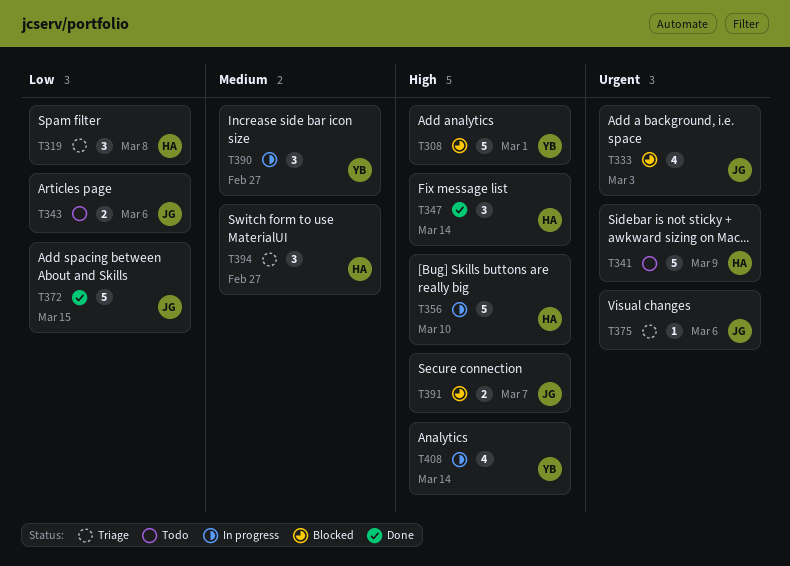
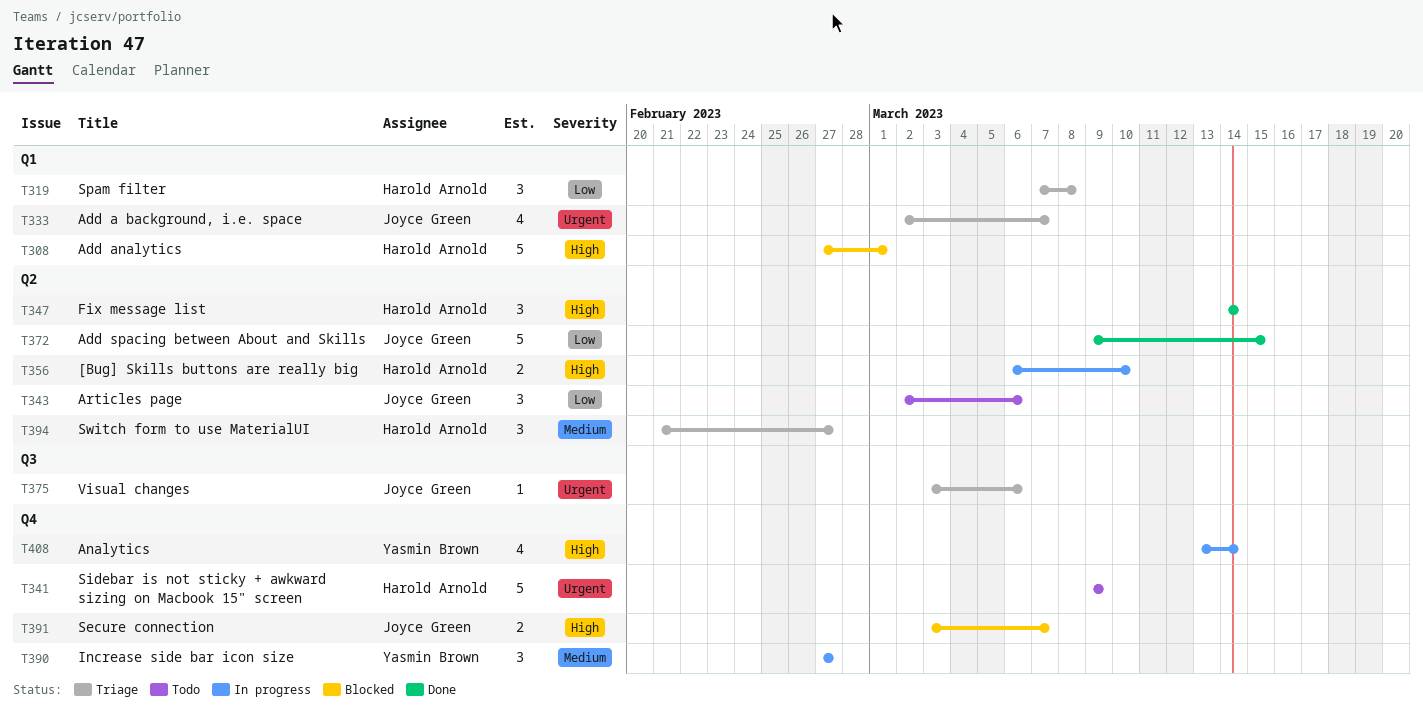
T308, owner: Yasmin Brown -> Harold Arnold
T333, status: Blocked -> Triage
T333, due: Mar 3 -> Mar 7
T343, estimate: 2 -> 3
T356, estimate: 5 -> 2

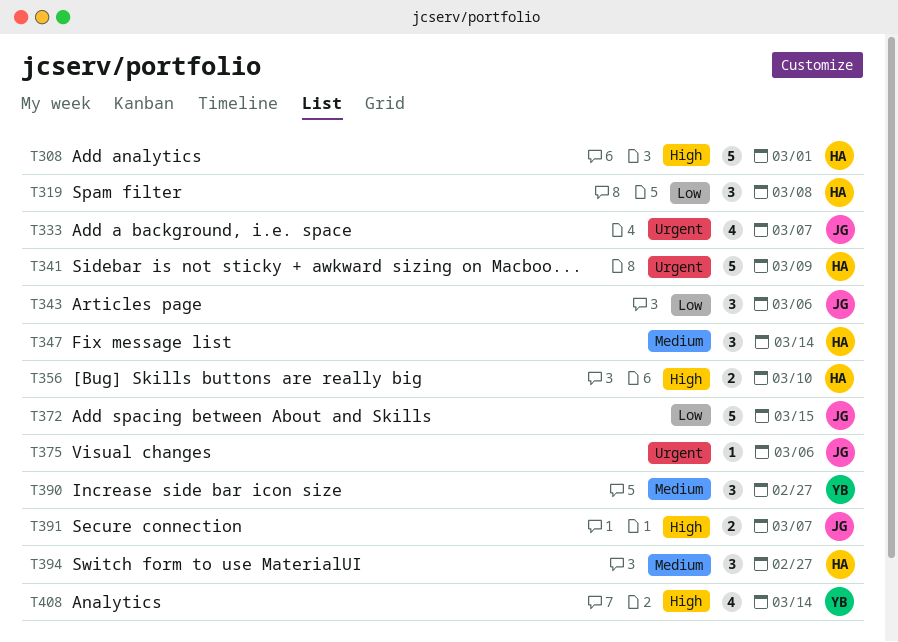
T347, priority: High -> Medium

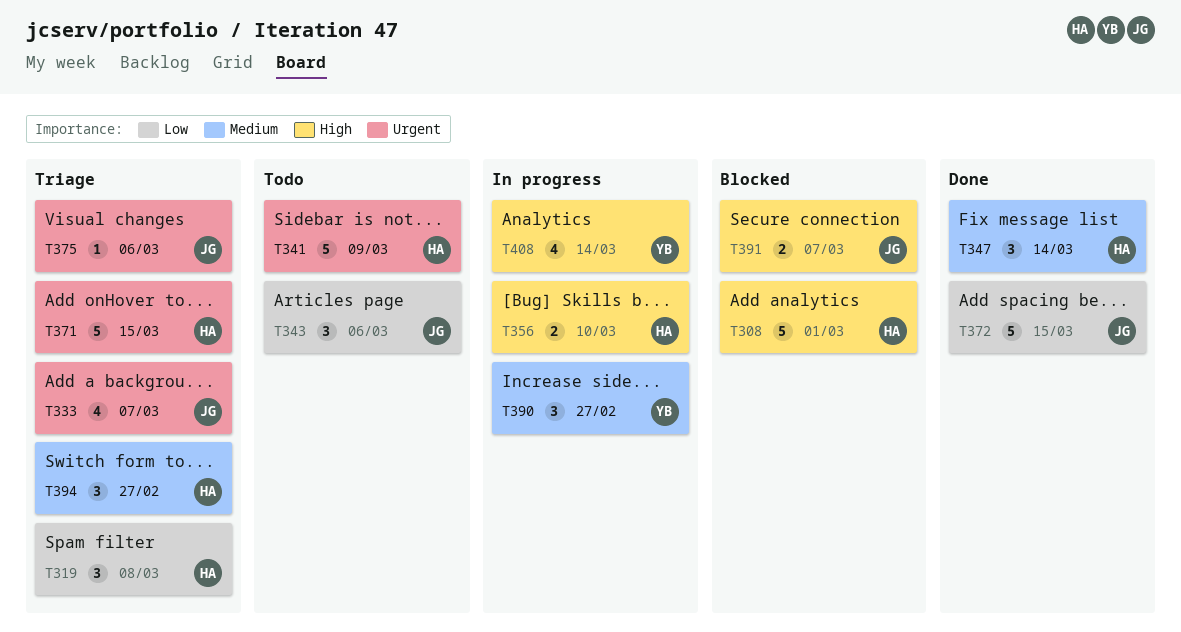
T371: none -> present

